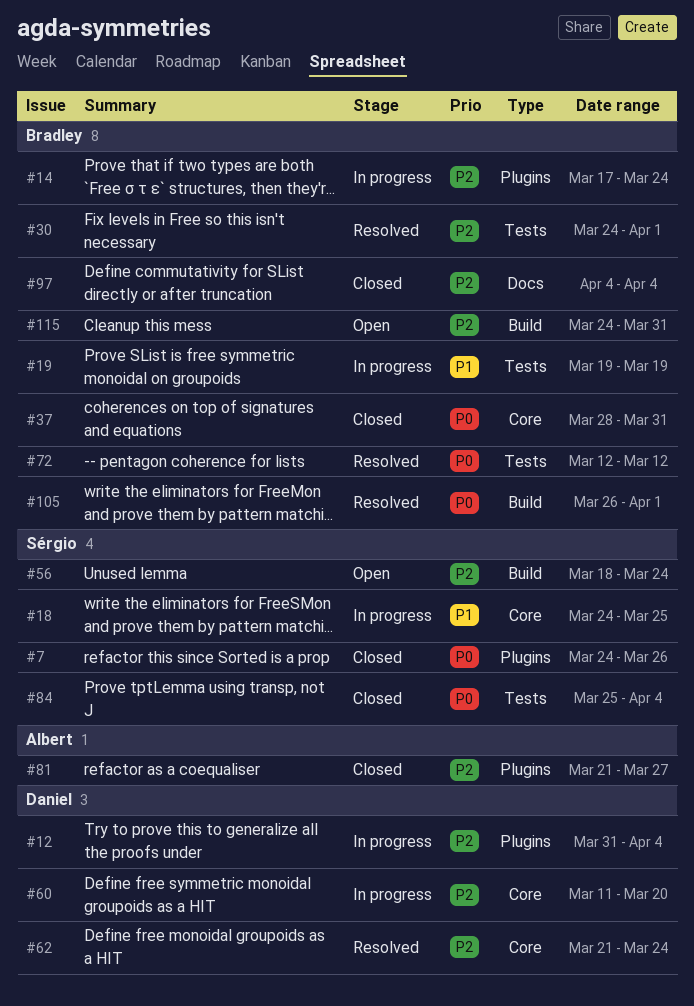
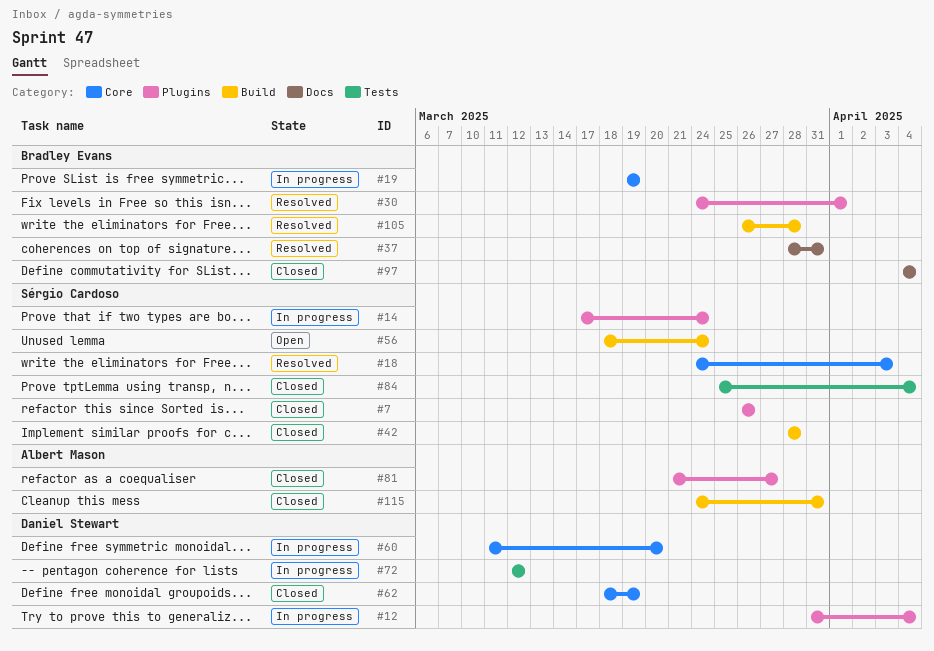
#7, start: Mar 24 -> Mar 26
#14, owner: Bradley Evans -> Sérgio Cardoso
#18, status: In progress -> Resolved
#18, due: Mar 25 -> Apr 3
#19, label: Tests -> Core
#30, label: Tests -> Plugins
#37, status: Closed -> Resolved
#37, label: Core -> Docs
#42: none -> present
#62, status: Resolved -> Closed
#62, start: Mar 21 -> Mar 18
#62, due: Mar 24 -> Mar 19
#72, status: Resolved -> In progress
#72, owner: Bradley Evans -> Daniel Stewart
#105, due: Apr 1 -> Mar 28
#115, status: Open -> Closed
#115, owner: Bradley Evans -> Albert Mason

